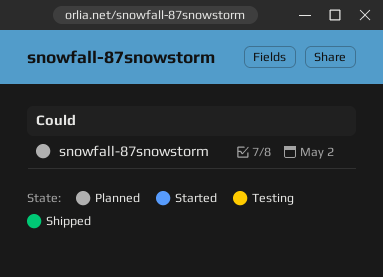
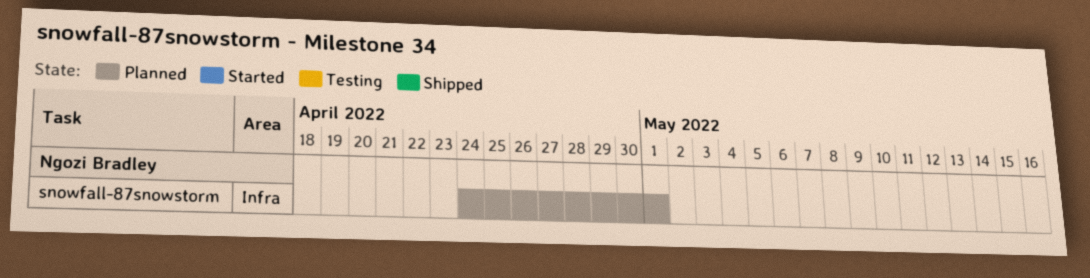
snowfall-87snowstorm, due: May 2 -> May 1

